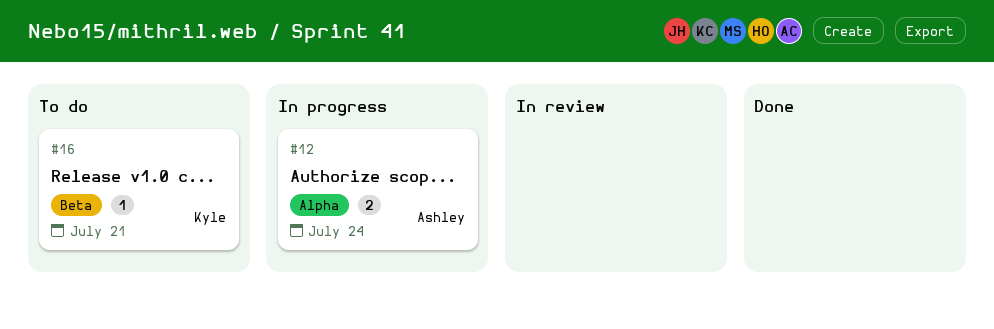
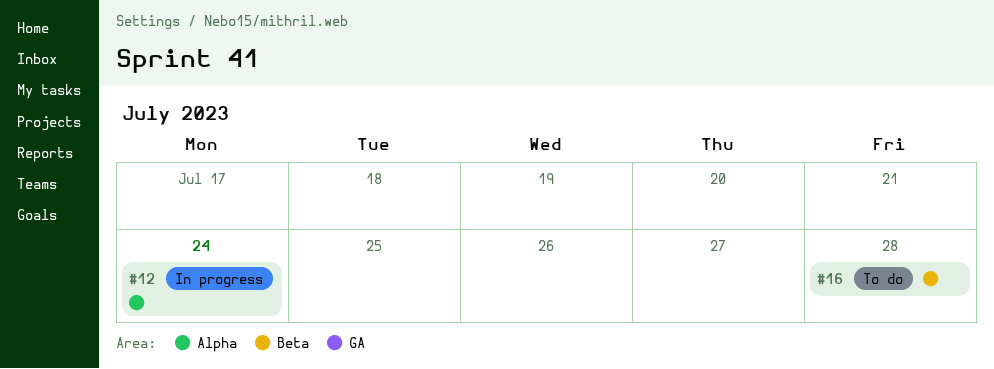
#16, due: Jul 21 -> Jul 28

